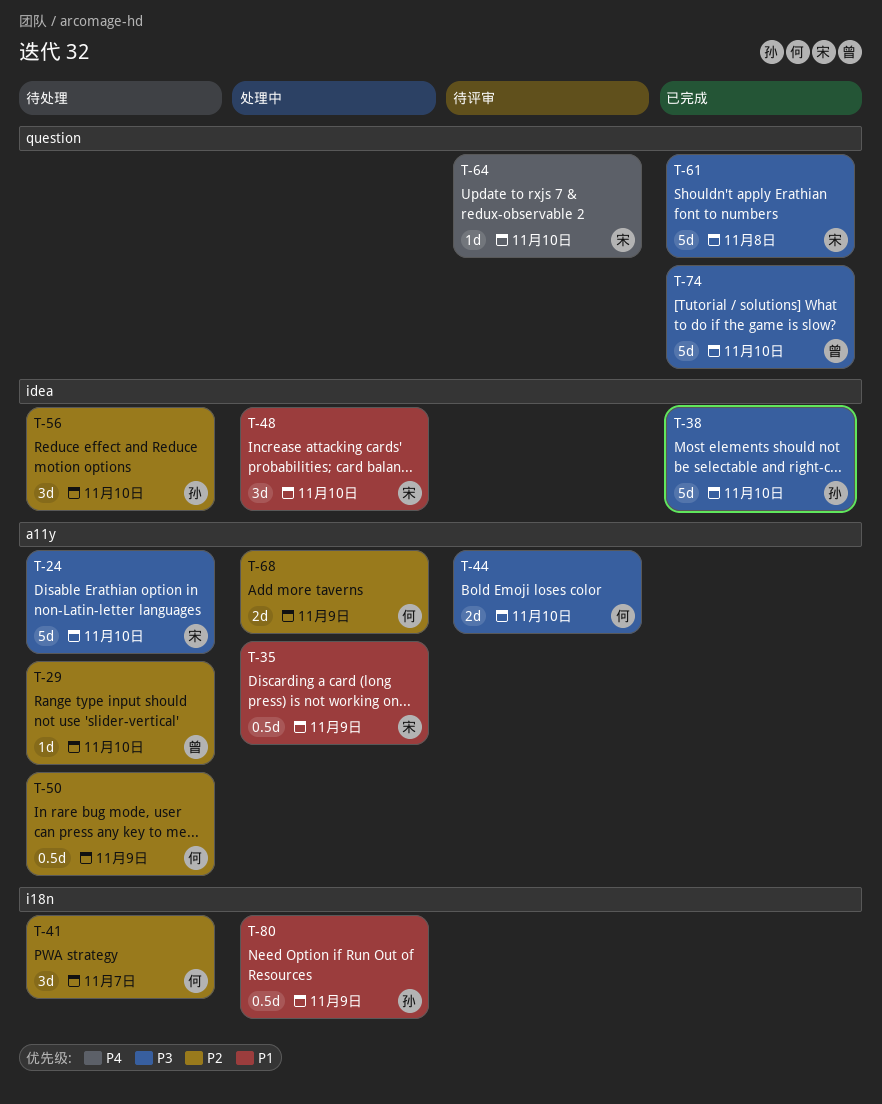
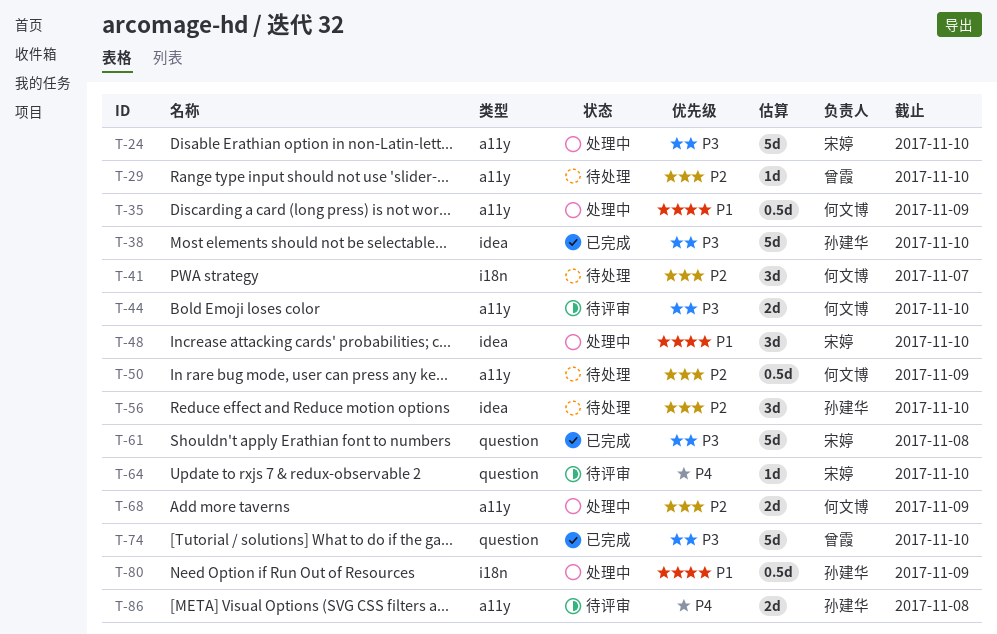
T-24, status: 待处理 -> 处理中
T-35, owner: 宋婷 -> 何文博
T-86: none -> present

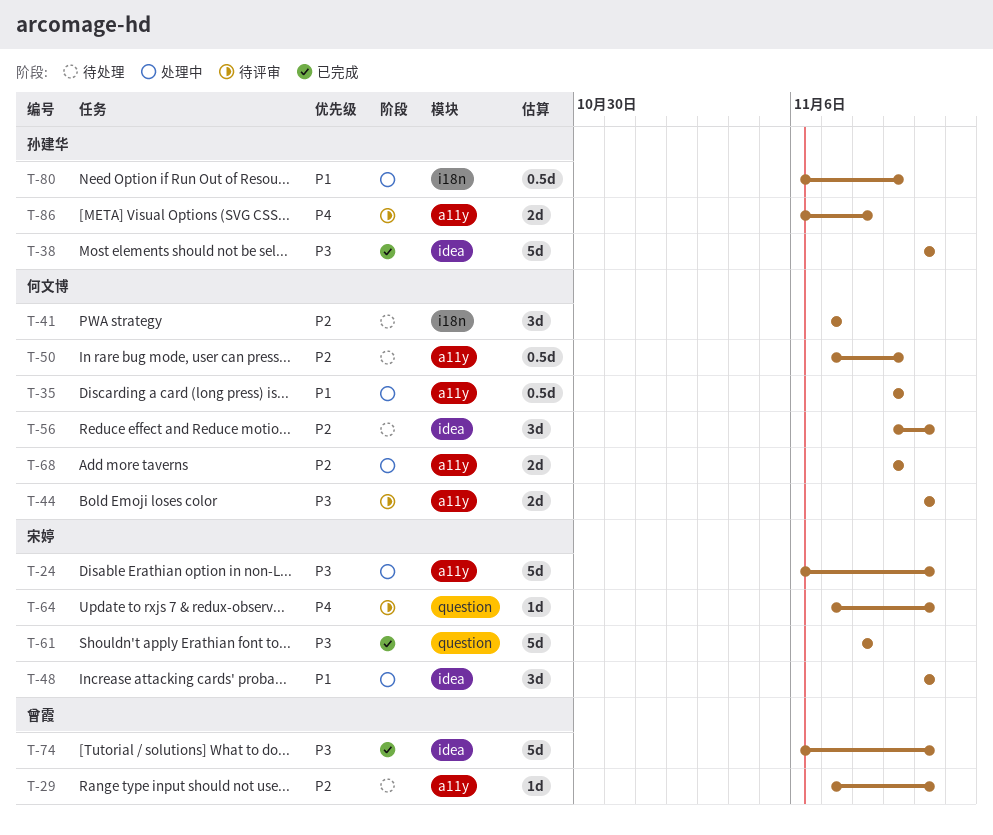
T-56, owner: 孙建华 -> 何文博
T-74, label: question -> idea

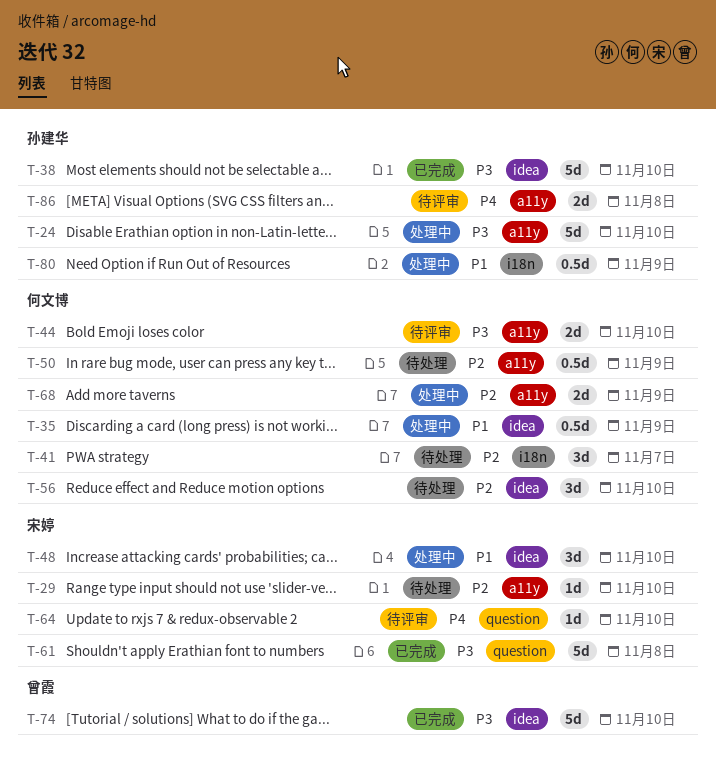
T-24, owner: 宋婷 -> 孙建华
T-29, owner: 曾霞 -> 宋婷
T-35, label: a11y -> idea

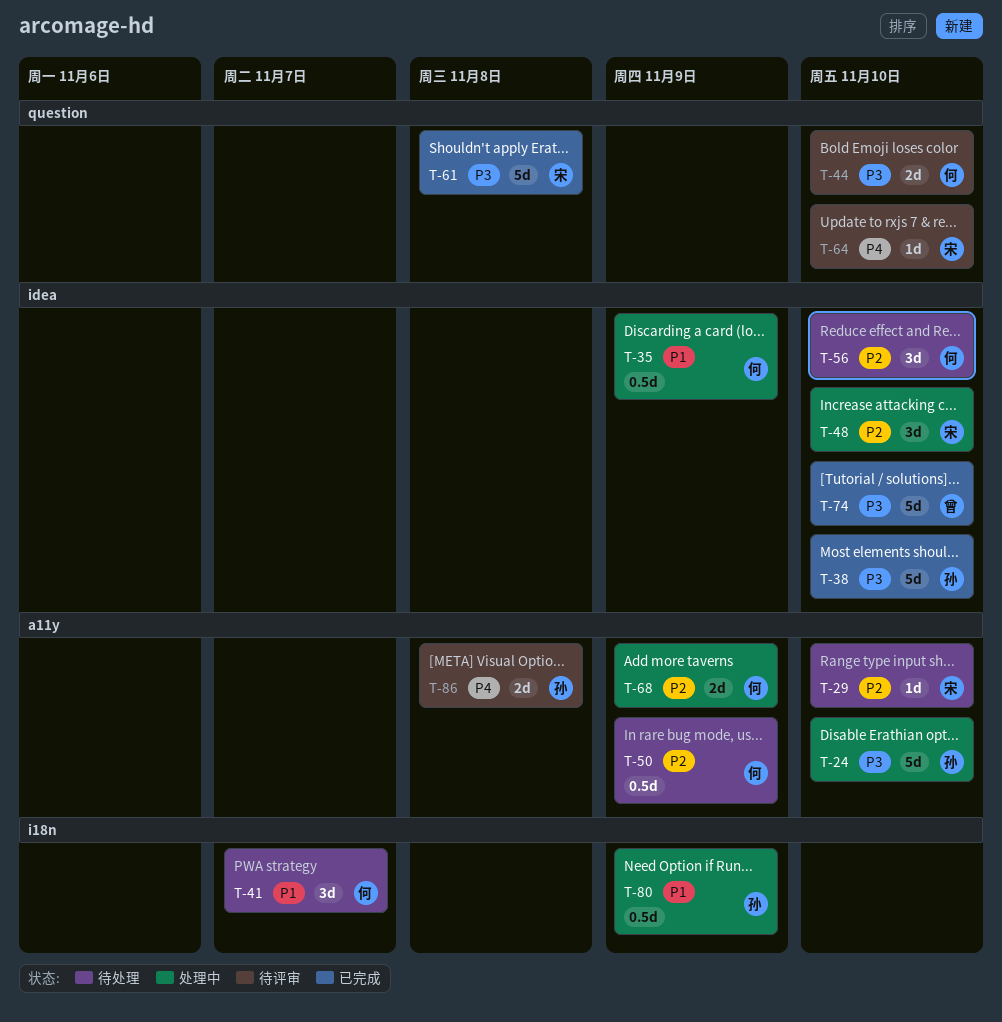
T-41, priority: P2 -> P1
T-44, label: a11y -> question
T-48, priority: P1 -> P2

